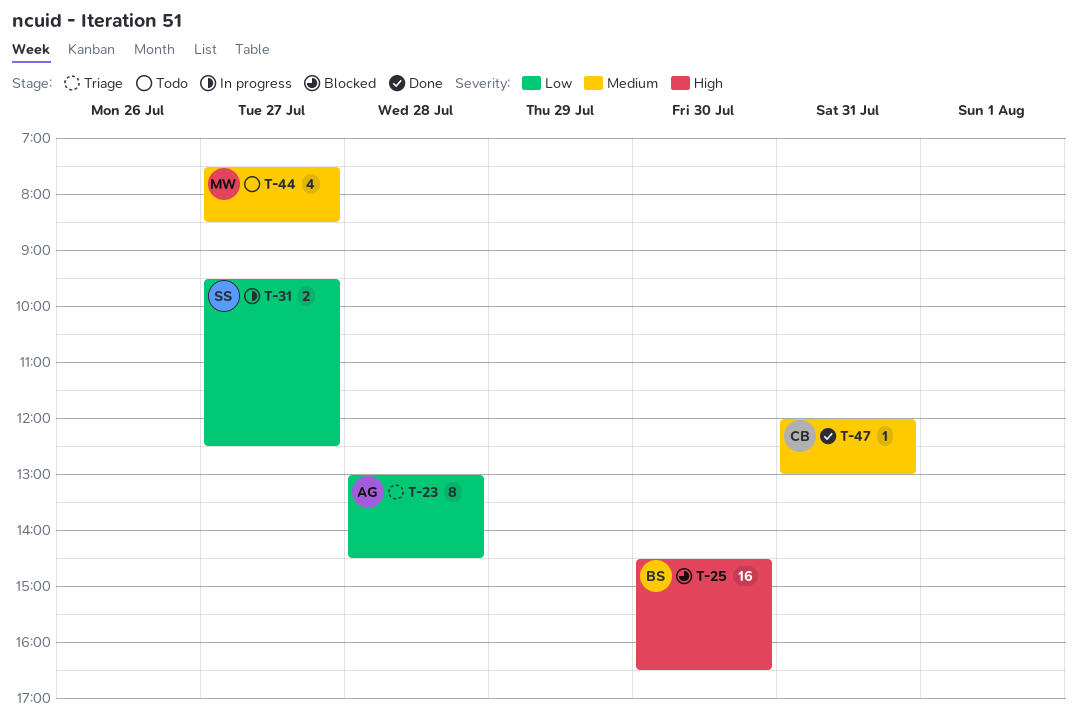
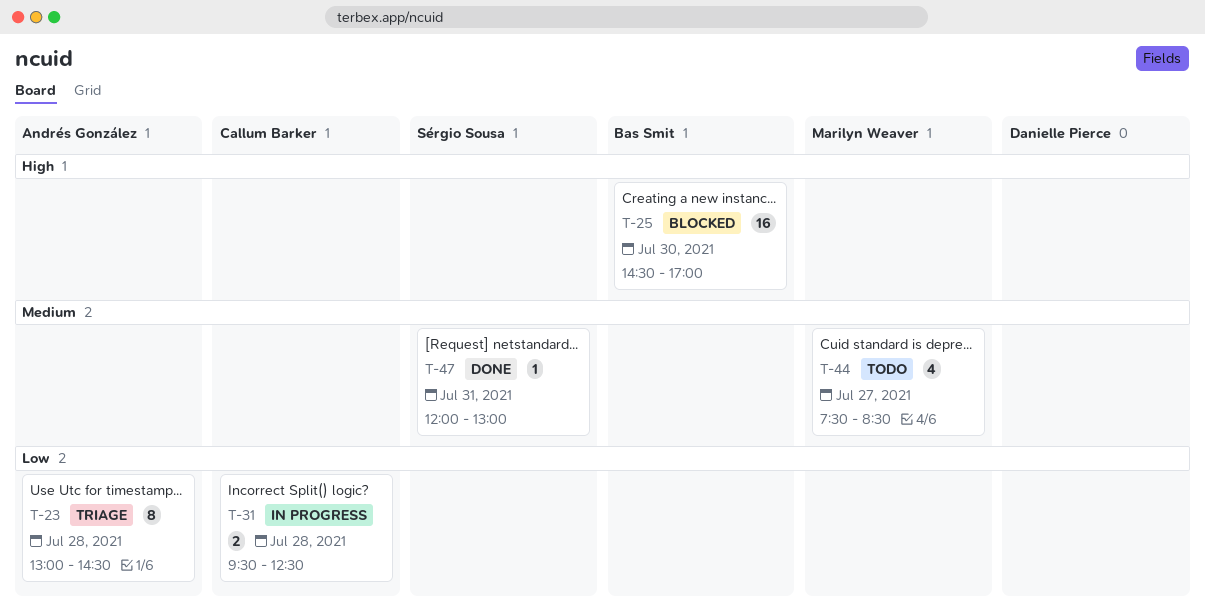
T-25, ends: 16:30 -> 17:00
T-31, owner: Sérgio Sousa -> Callum Barker
T-31, day: Jul 27 -> Jul 28
T-47, owner: Callum Barker -> Sérgio Sousa

